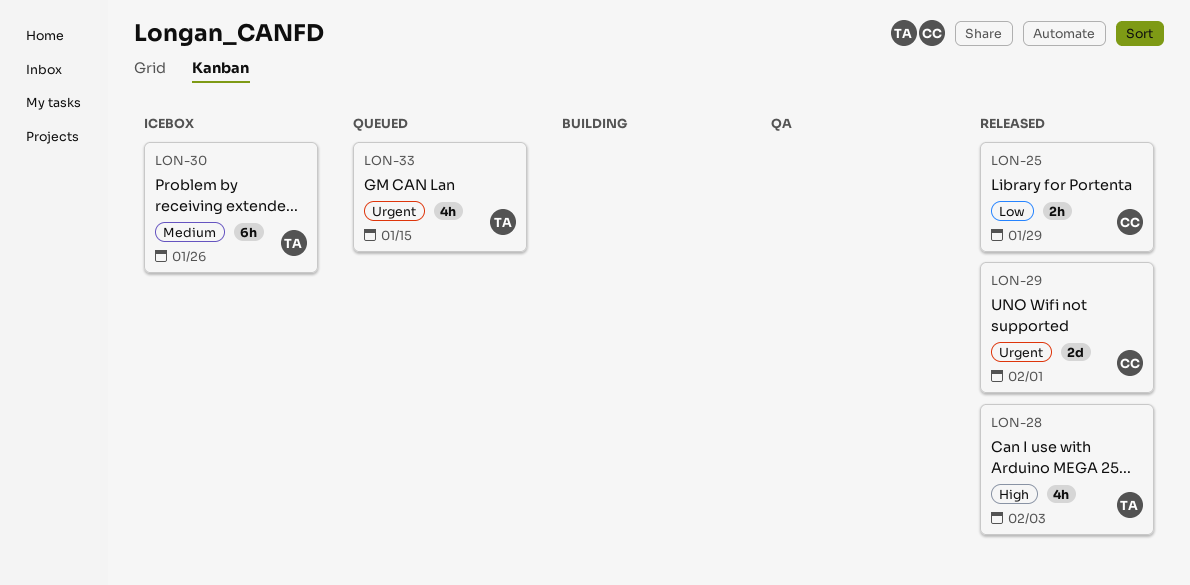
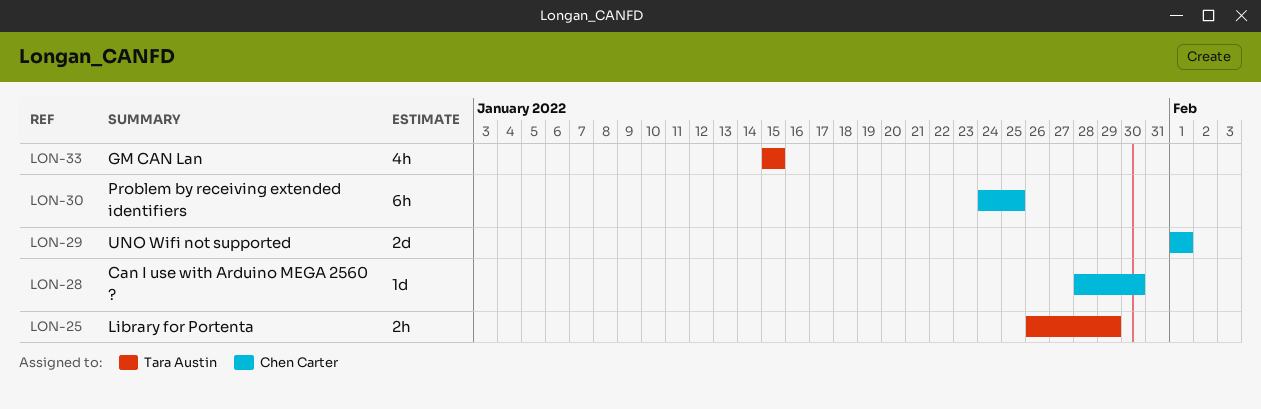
LON-25, owner: Chen Carter -> Tara Austin
LON-28, owner: Tara Austin -> Chen Carter
LON-28, estimate: 4h -> 1d
LON-28, due: Feb 3 -> Jan 30
LON-30, owner: Tara Austin -> Chen Carter
LON-30, due: Jan 26 -> Jan 25

